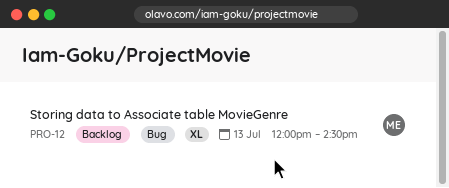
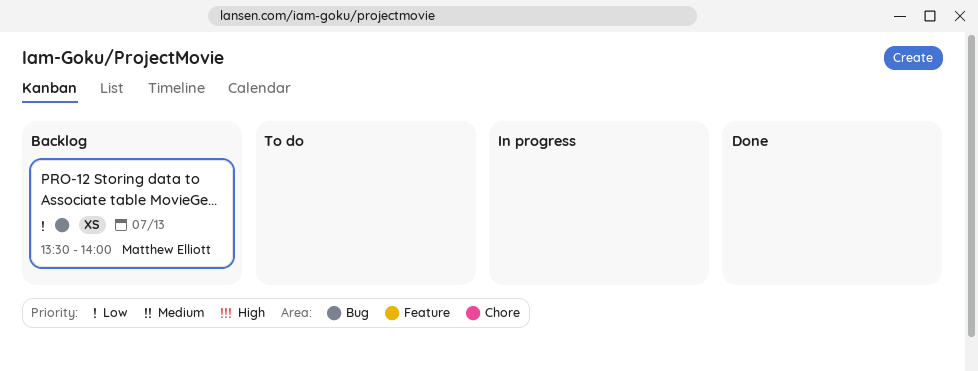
PRO-12, estimate: XL -> XS
PRO-12, begins: 12:00 -> 13:30
PRO-12, ends: 14:30 -> 14:00

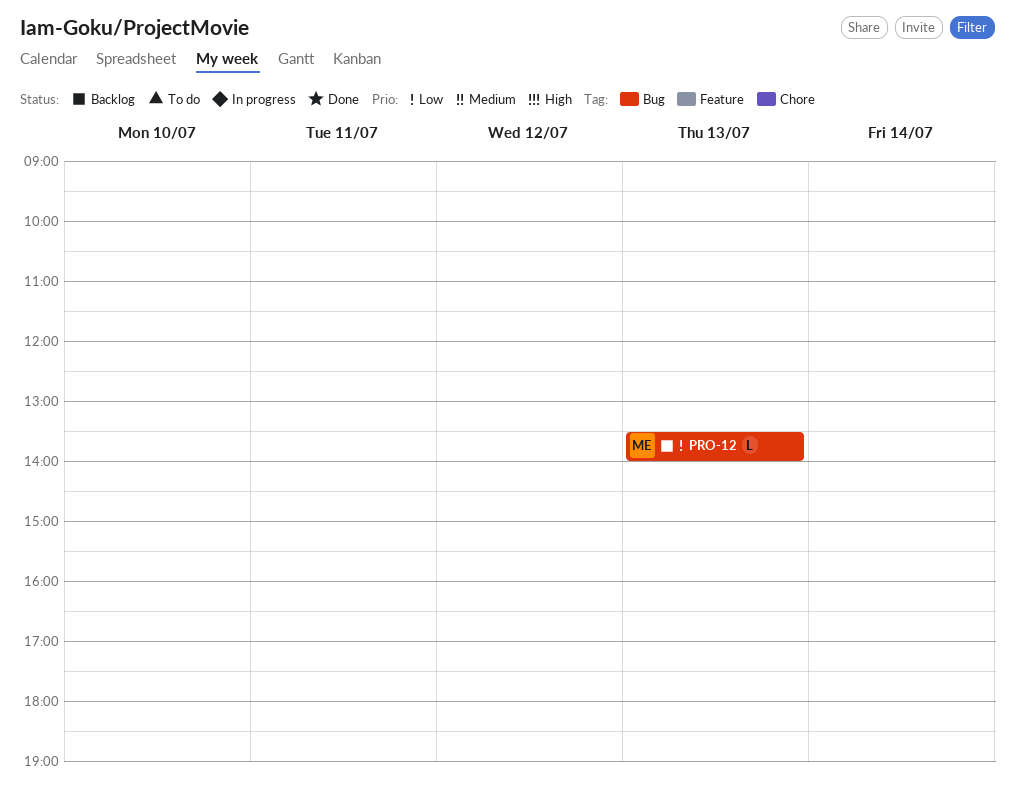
PRO-12, estimate: XS -> L

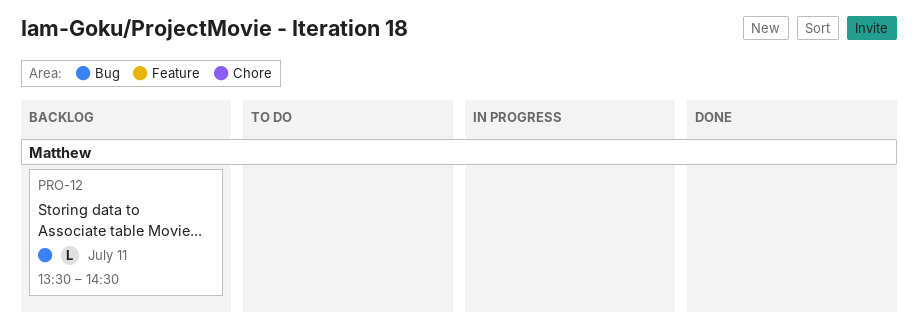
PRO-12, day: Jul 13 -> Jul 11
PRO-12, ends: 14:00 -> 14:30

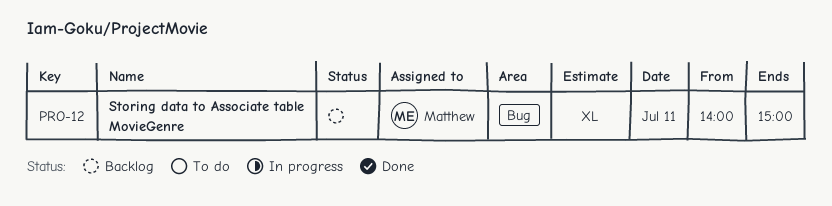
PRO-12, estimate: L -> XL
PRO-12, begins: 13:30 -> 14:00
PRO-12, ends: 14:30 -> 15:00

